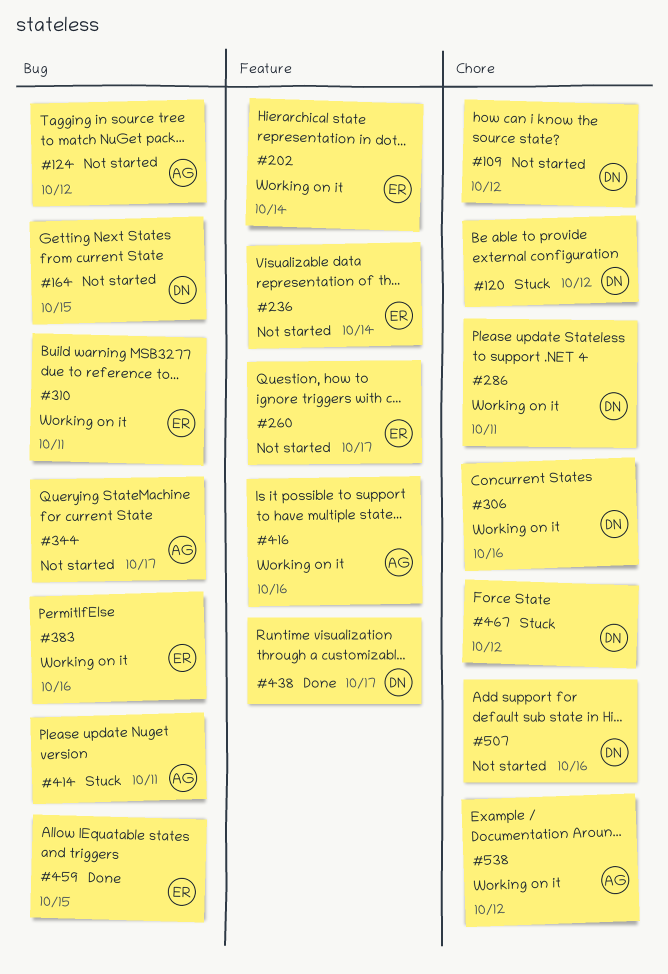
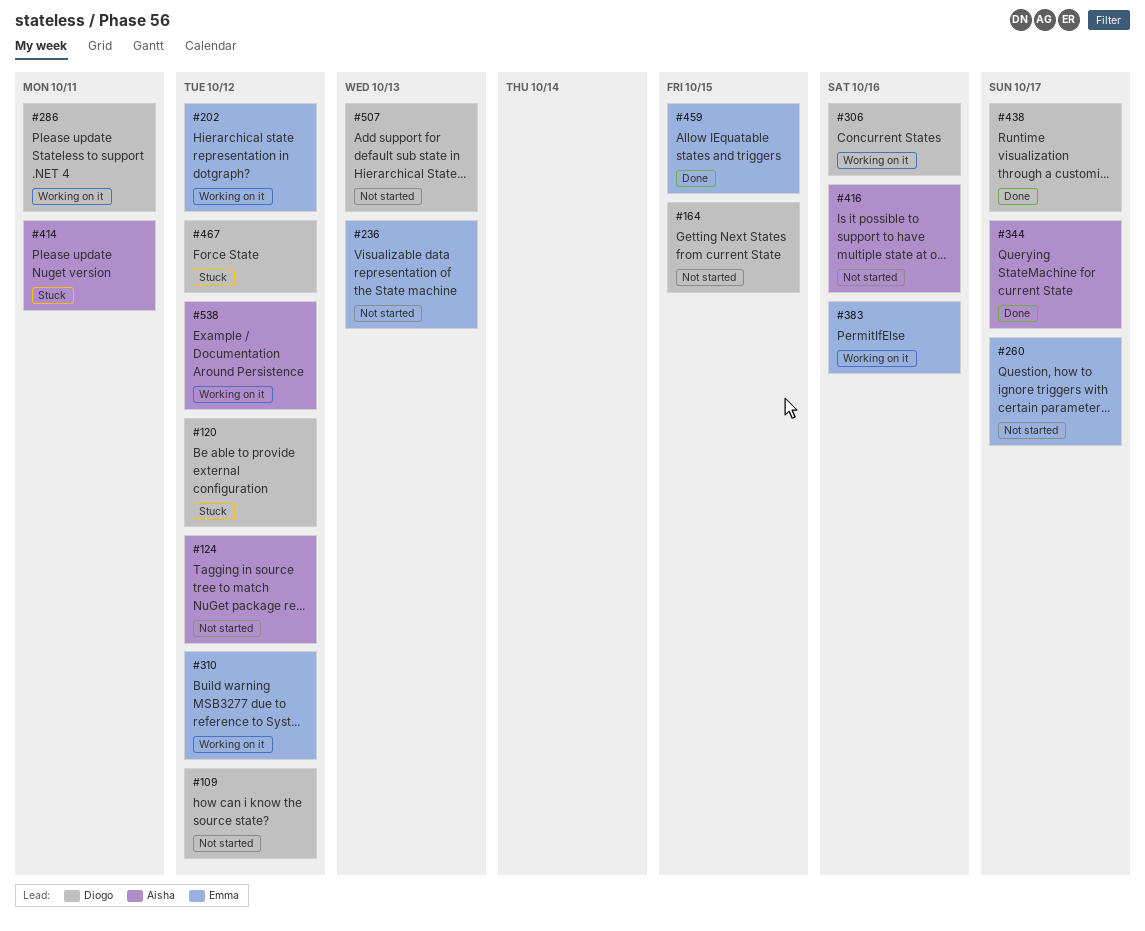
#202, due: Oct 14 -> Oct 12
#236, due: Oct 14 -> Oct 13
#310, due: Oct 11 -> Oct 12
#344, status: Not started -> Done
#416, status: Working on it -> Not started
#507, due: Oct 16 -> Oct 13

